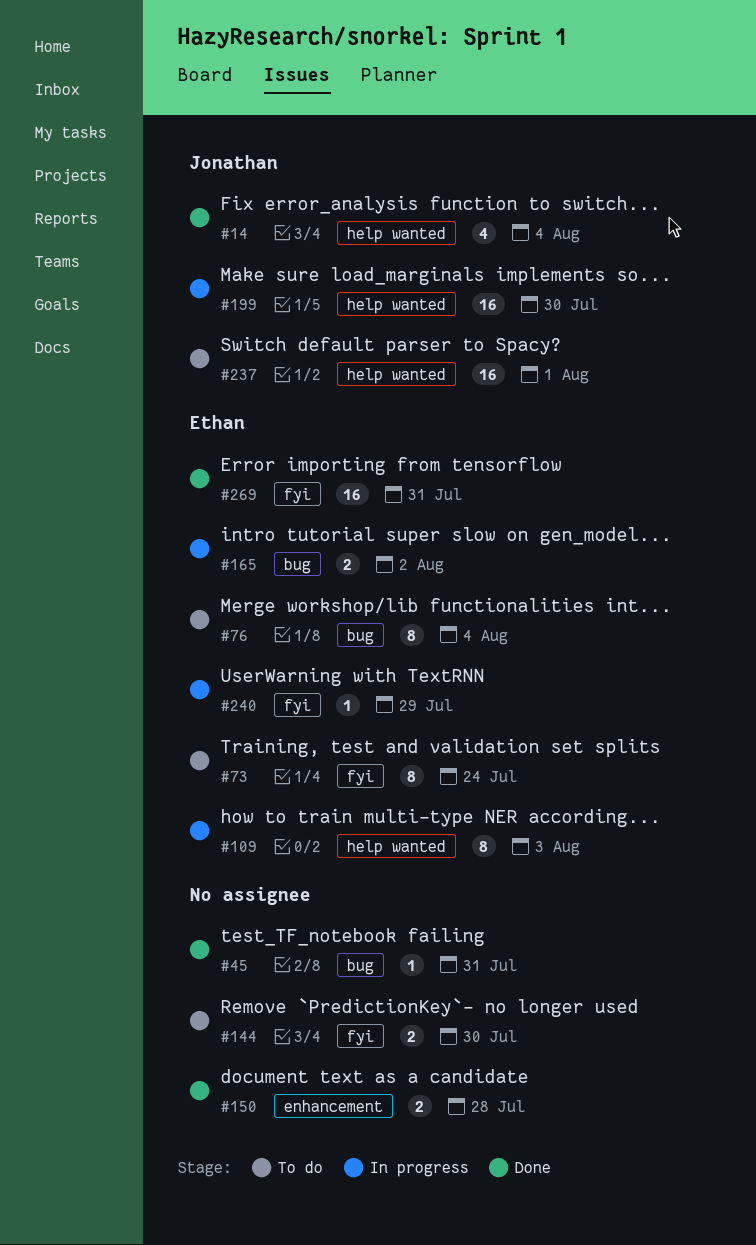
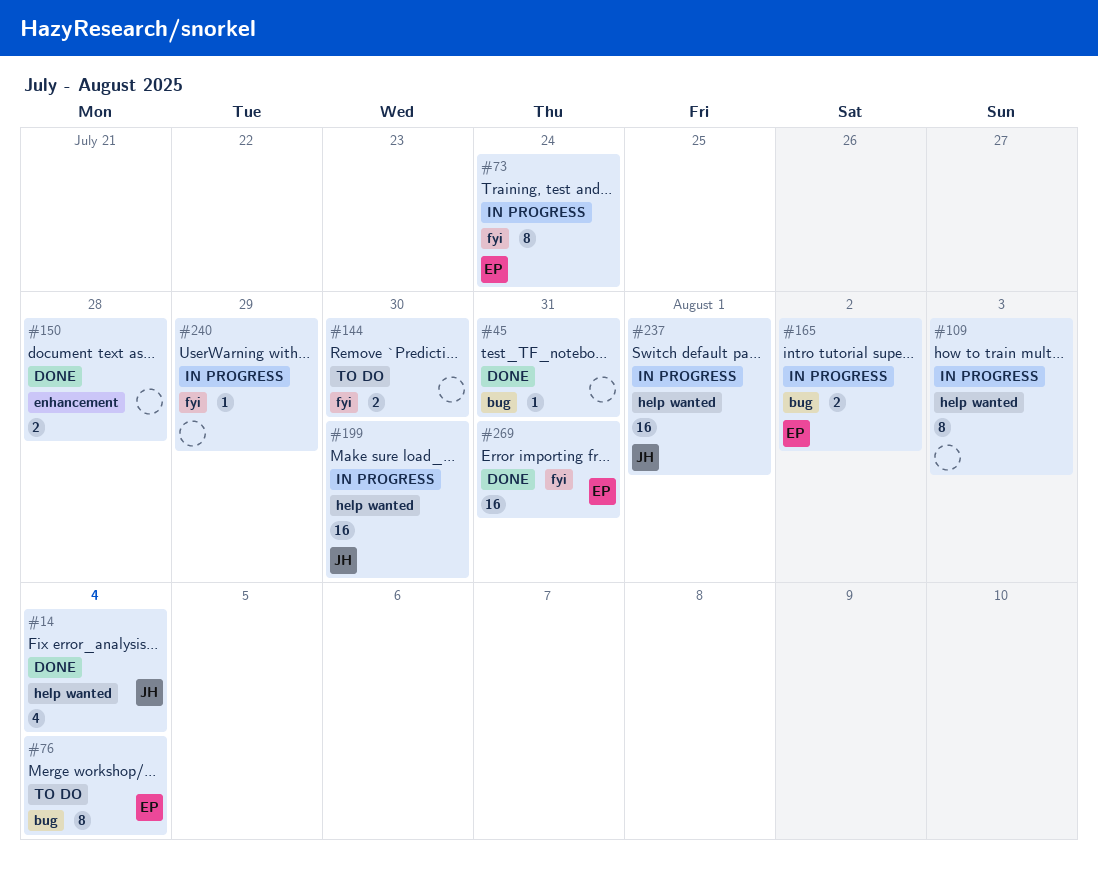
#73, status: To do -> In progress
#109, owner: Ethan -> none
#237, status: To do -> In progress
#240, owner: Ethan -> none

